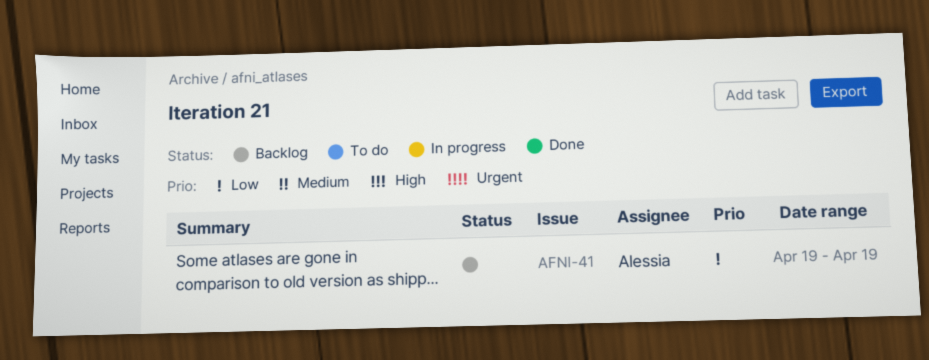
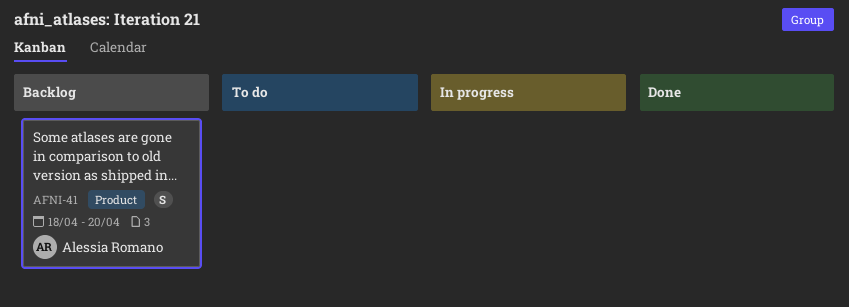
AFNI-41, start: Apr 19 -> Apr 18
AFNI-41, due: Apr 19 -> Apr 20

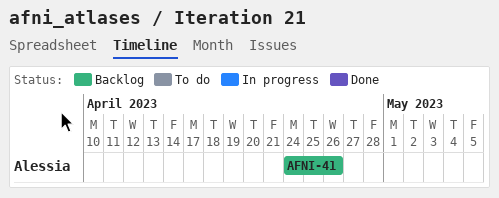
AFNI-41, start: Apr 18 -> Apr 24
AFNI-41, due: Apr 20 -> Apr 26

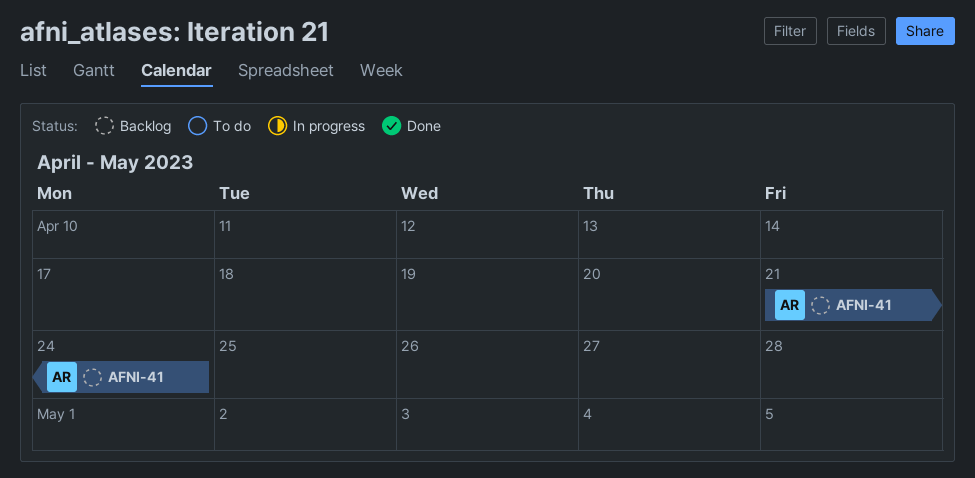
AFNI-41, start: Apr 24 -> Apr 21
AFNI-41, due: Apr 26 -> Apr 24

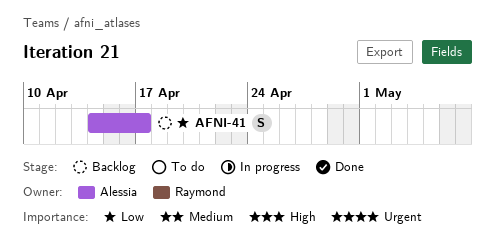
AFNI-41, start: Apr 21 -> Apr 14
AFNI-41, due: Apr 24 -> Apr 17

